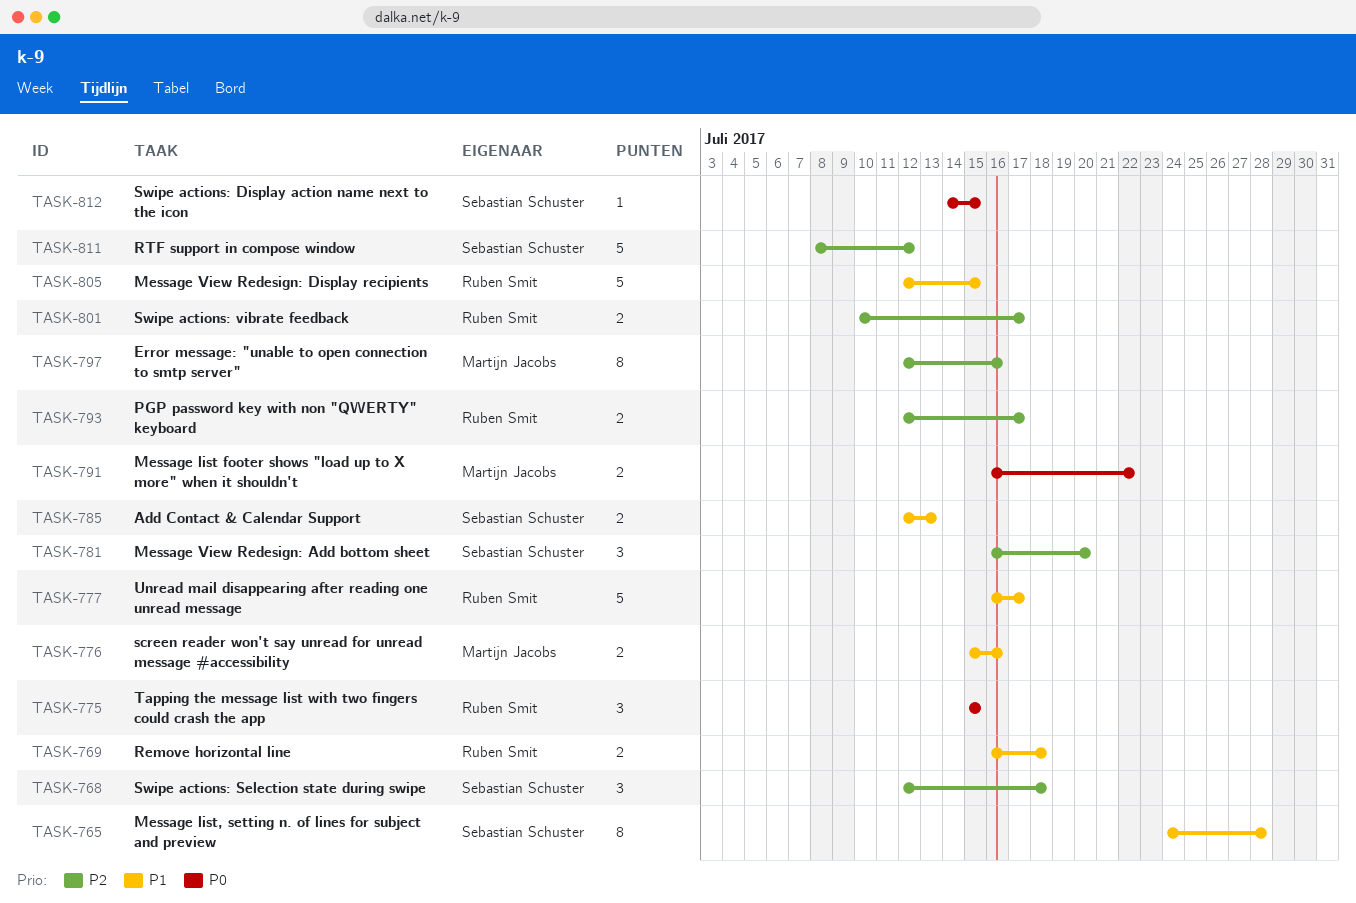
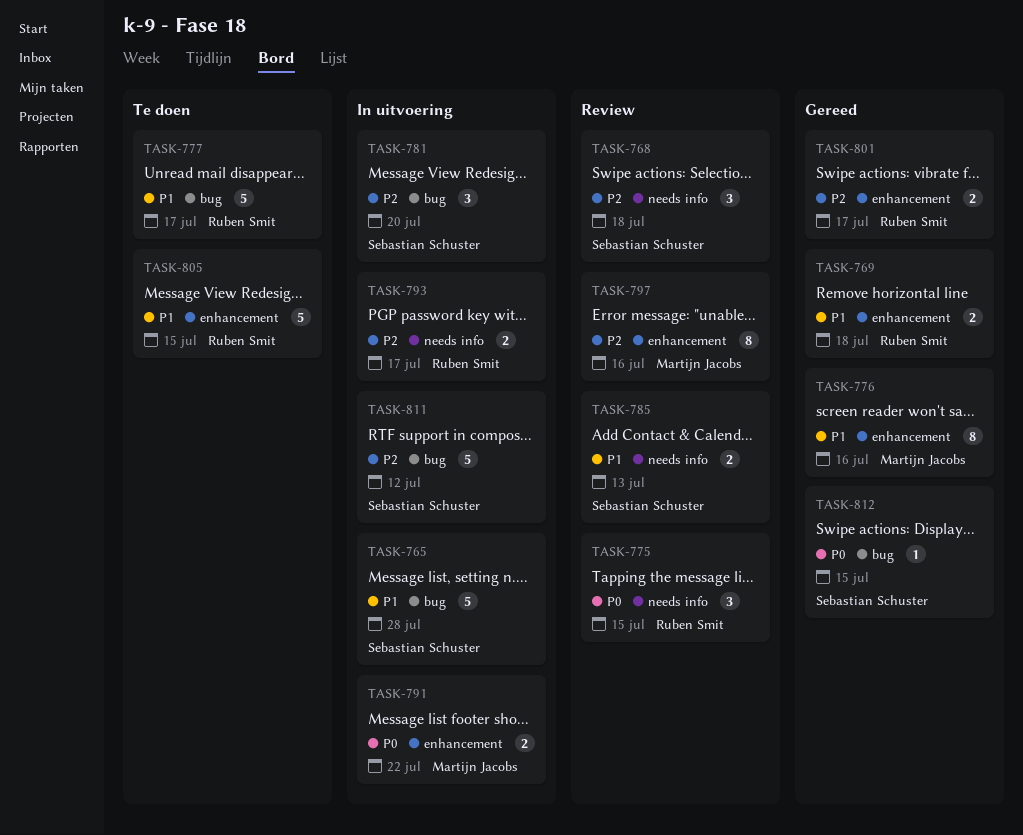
TASK-765, estimate: 8 -> 5
TASK-776, estimate: 2 -> 8

